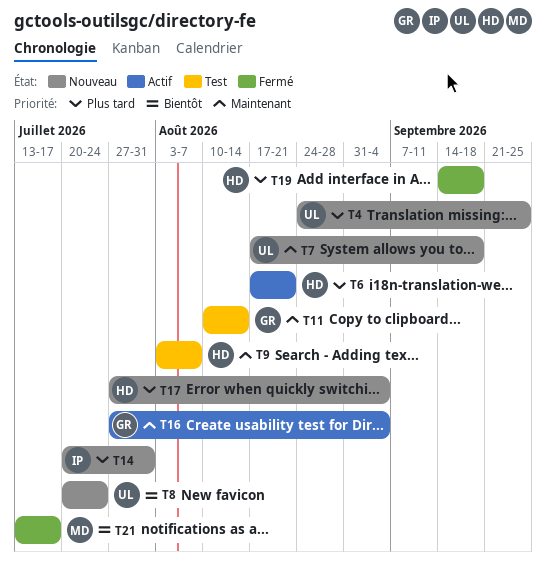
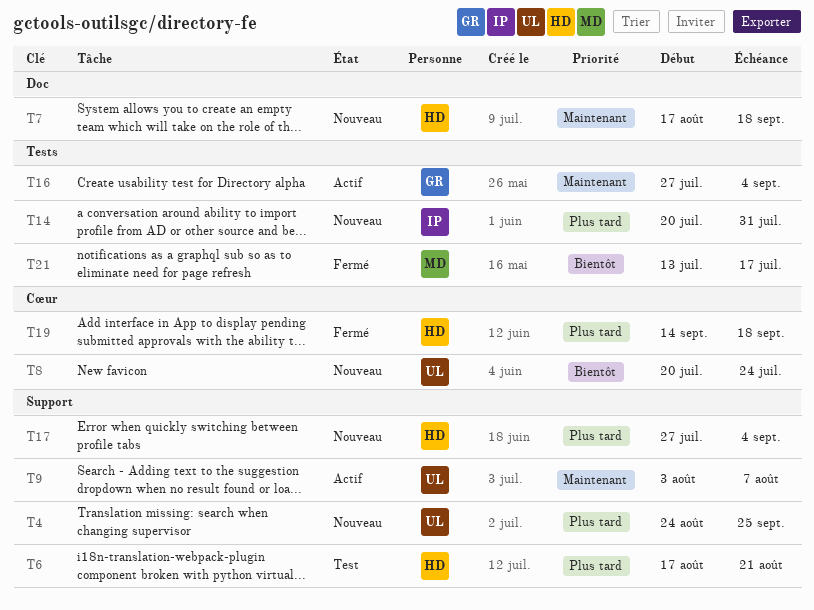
T6, status: Actif -> Test
T7, owner: UL -> HD
T9, status: Test -> Actif
T9, owner: HD -> UL
T11: present -> none

